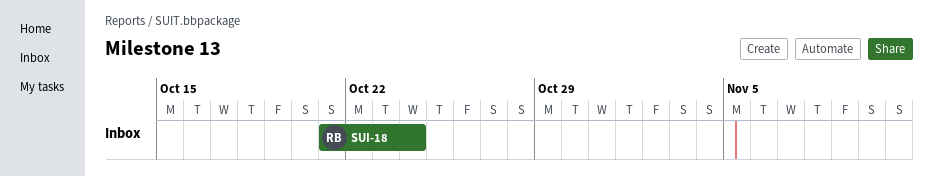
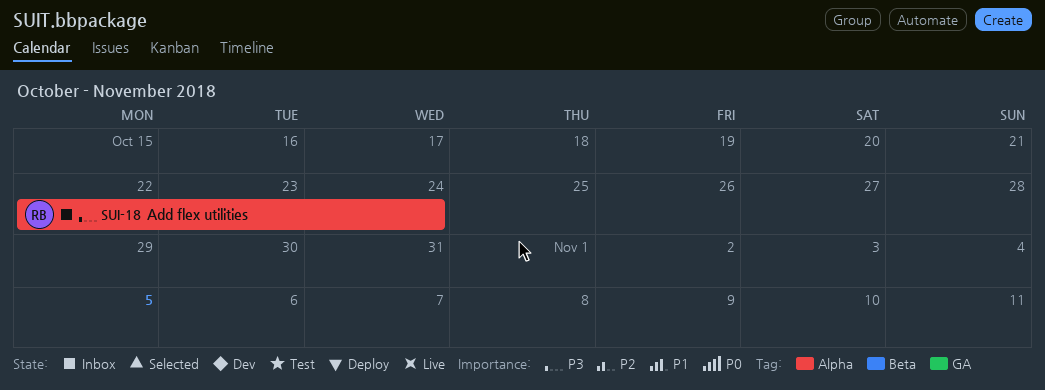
SUI-18, start: Oct 21 -> Oct 22

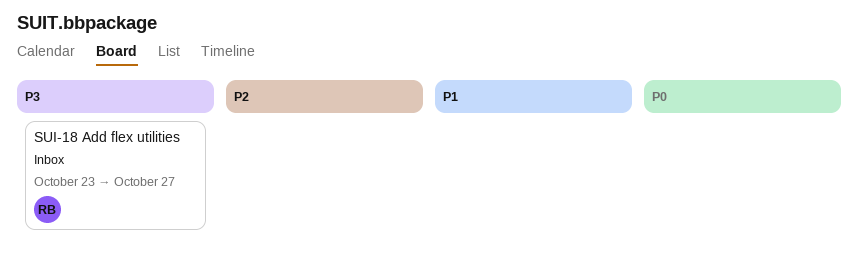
SUI-18, start: Oct 22 -> Oct 23
SUI-18, due: Oct 24 -> Oct 27

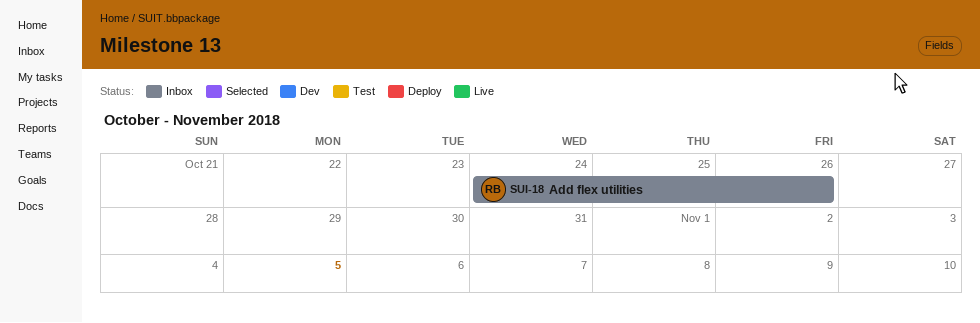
SUI-18, start: Oct 23 -> Oct 24
SUI-18, due: Oct 27 -> Oct 26

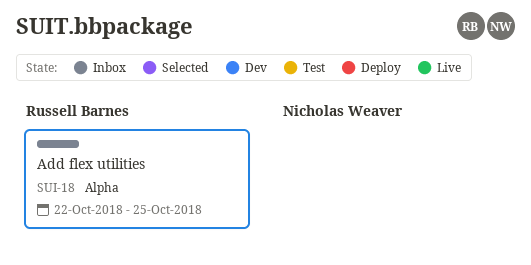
SUI-18, start: Oct 24 -> Oct 22
SUI-18, due: Oct 26 -> Oct 25

